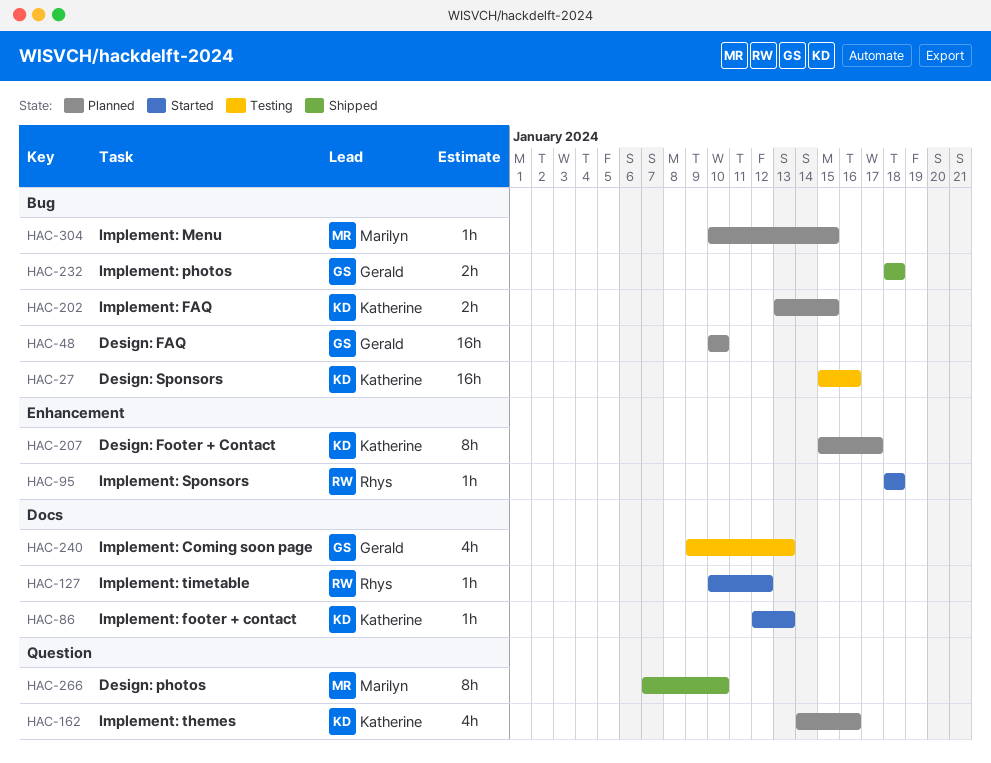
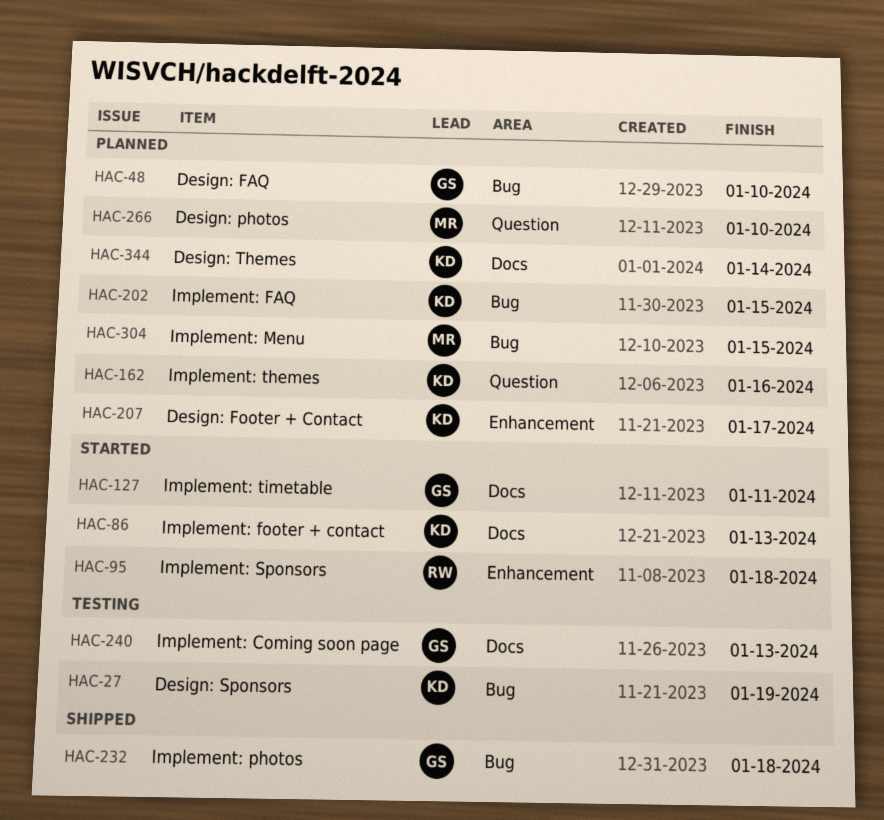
HAC-27, due: Jan 16 -> Jan 19
HAC-127, owner: Rhys -> Gerald
HAC-127, due: Jan 12 -> Jan 11
HAC-266, status: Shipped -> Planned
HAC-344: none -> present

